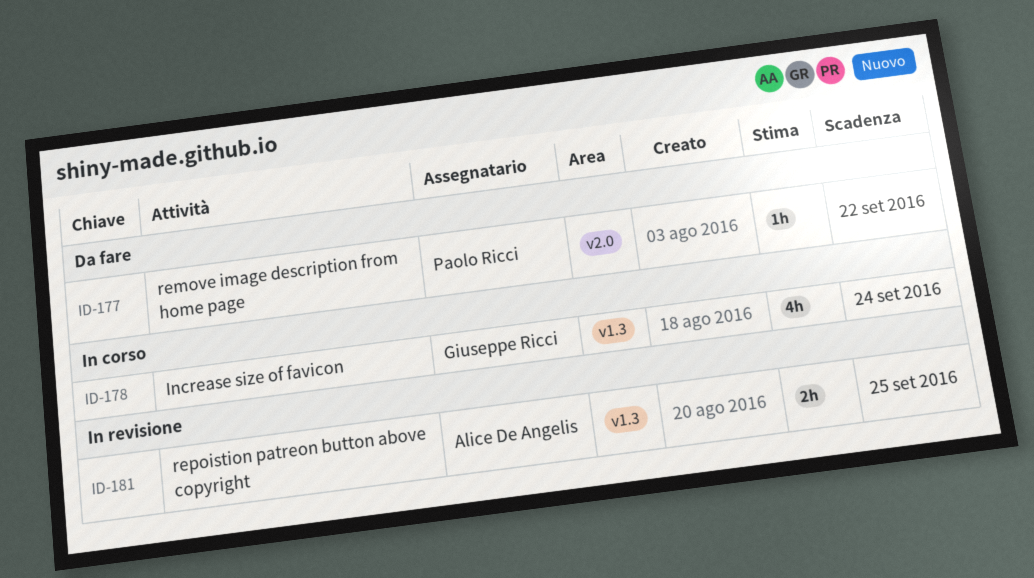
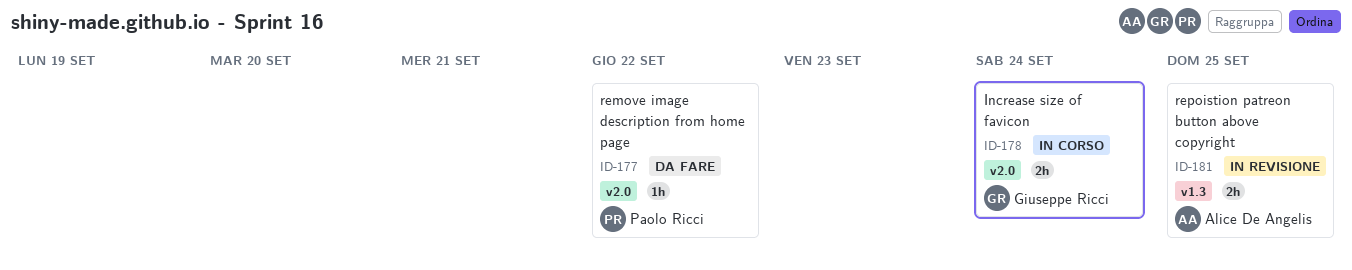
ID-178, label: v1.3 -> v2.0
ID-178, estimate: 4h -> 2h

